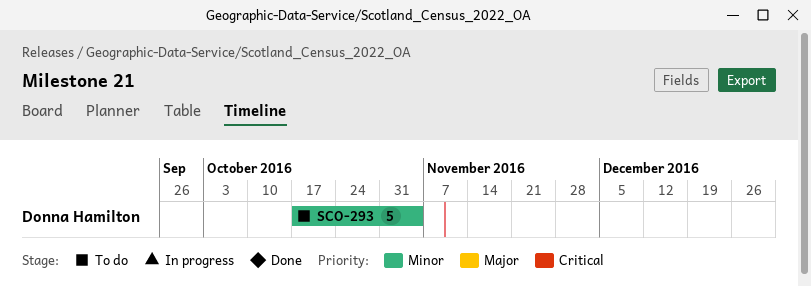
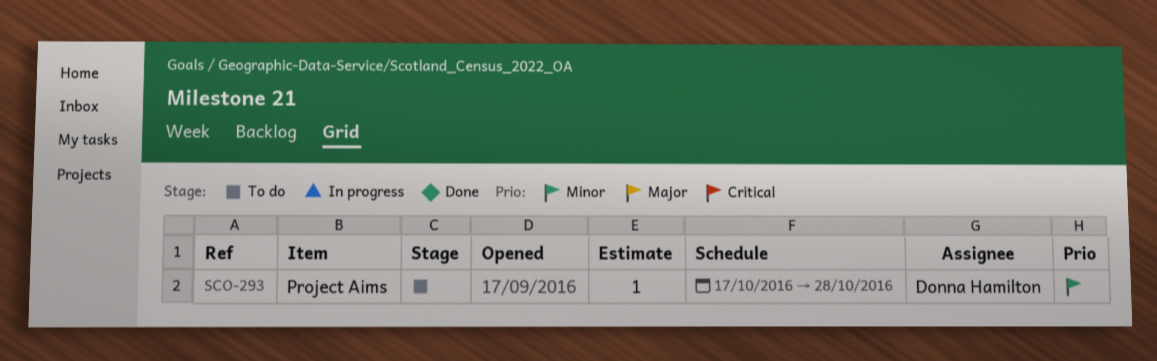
SCO-293, estimate: 5 -> 1
SCO-293, due: Nov 4 -> Oct 28

